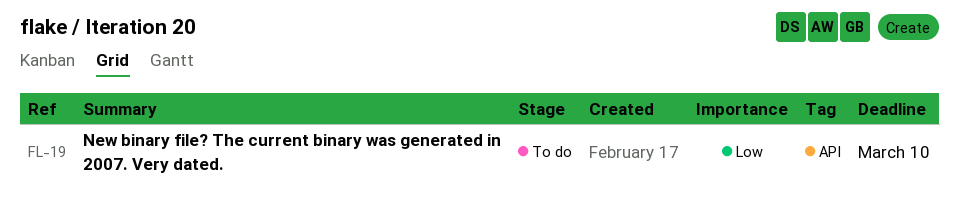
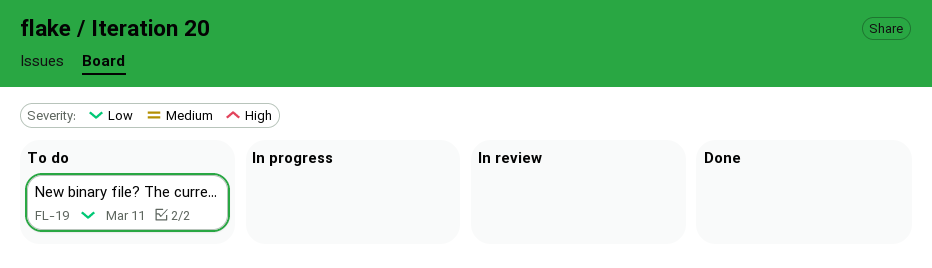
FL-19, due: Mar 10 -> Mar 11

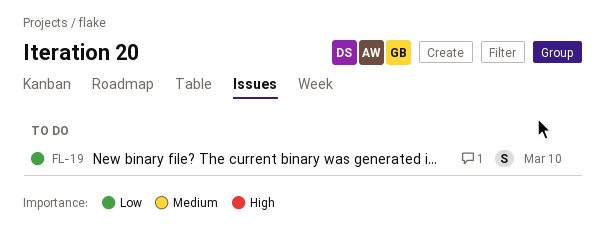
FL-19, due: Mar 11 -> Mar 10

